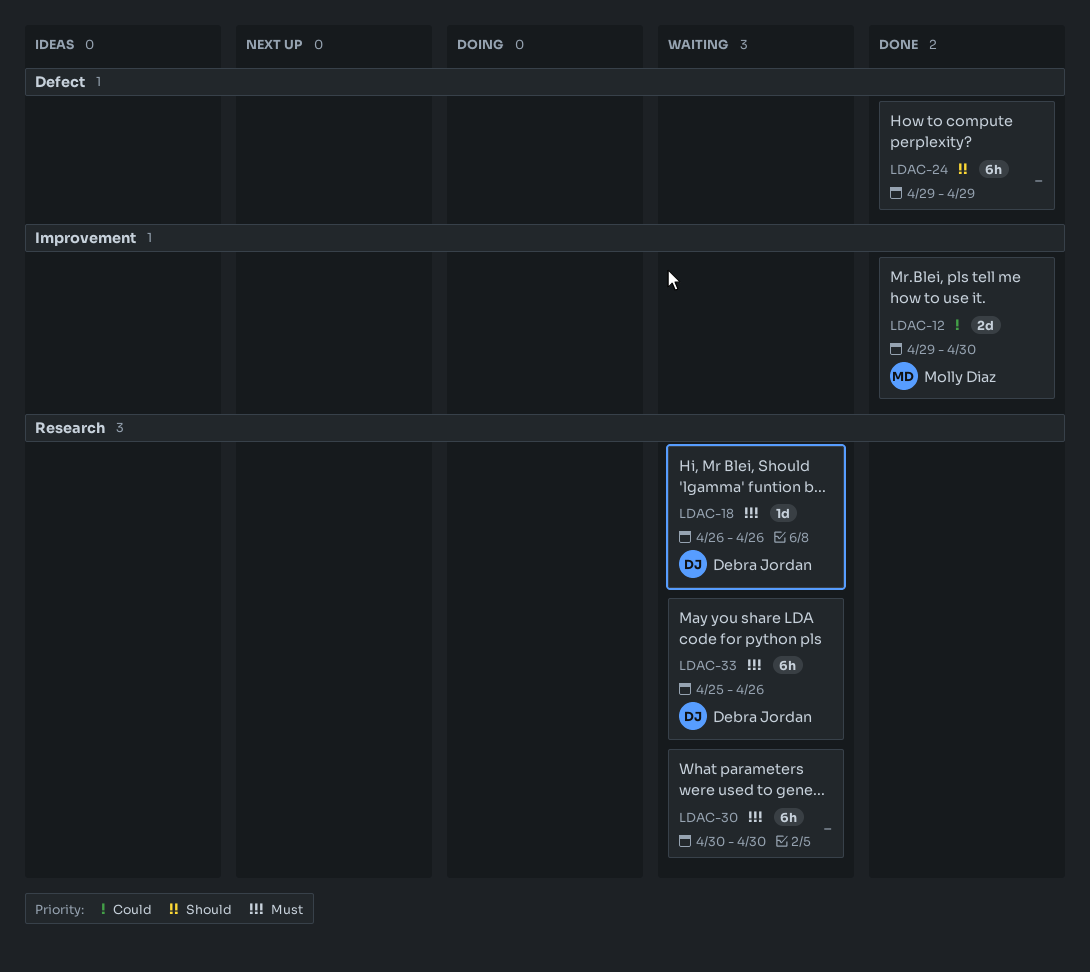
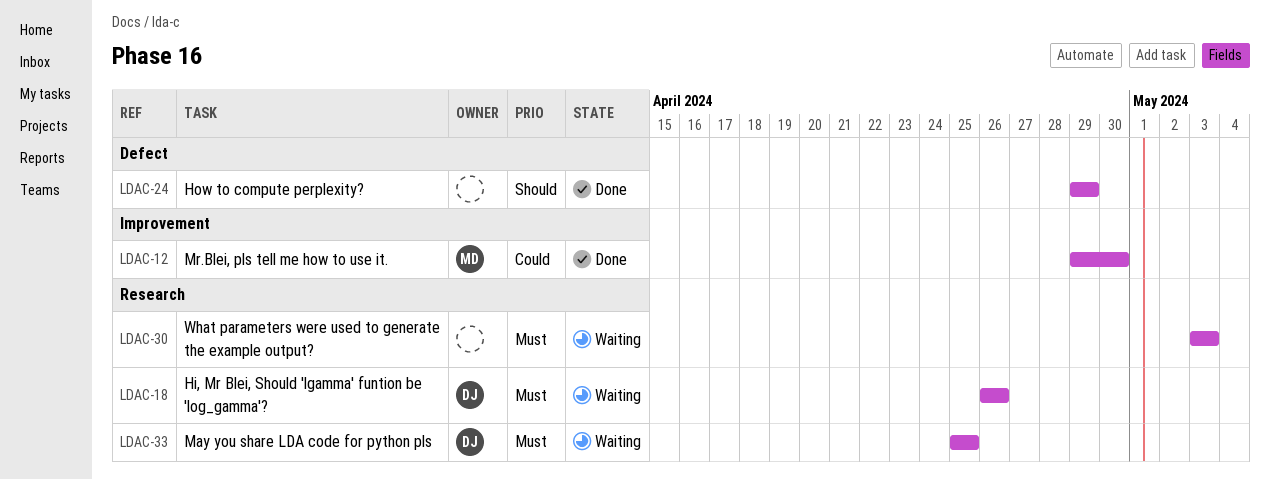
LDAC-30, start: Apr 30 -> May 3
LDAC-30, due: Apr 30 -> May 3
LDAC-33, due: Apr 26 -> Apr 25

